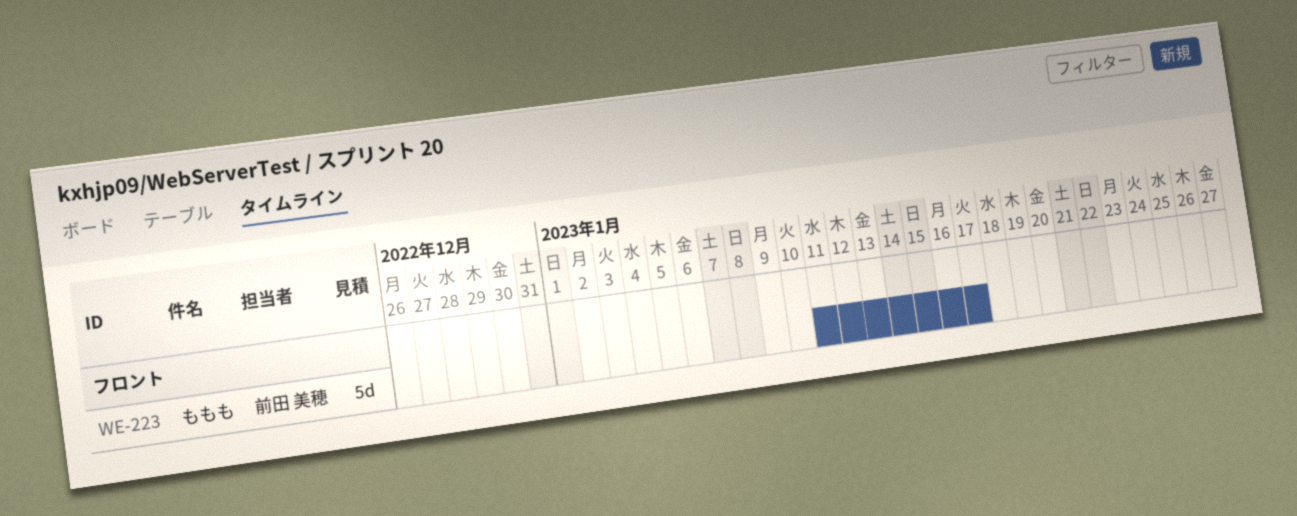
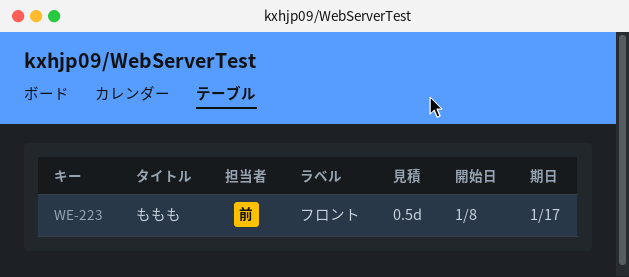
WE-223, estimate: 5d -> 0.5d
WE-223, start: Jan 11 -> Jan 8

